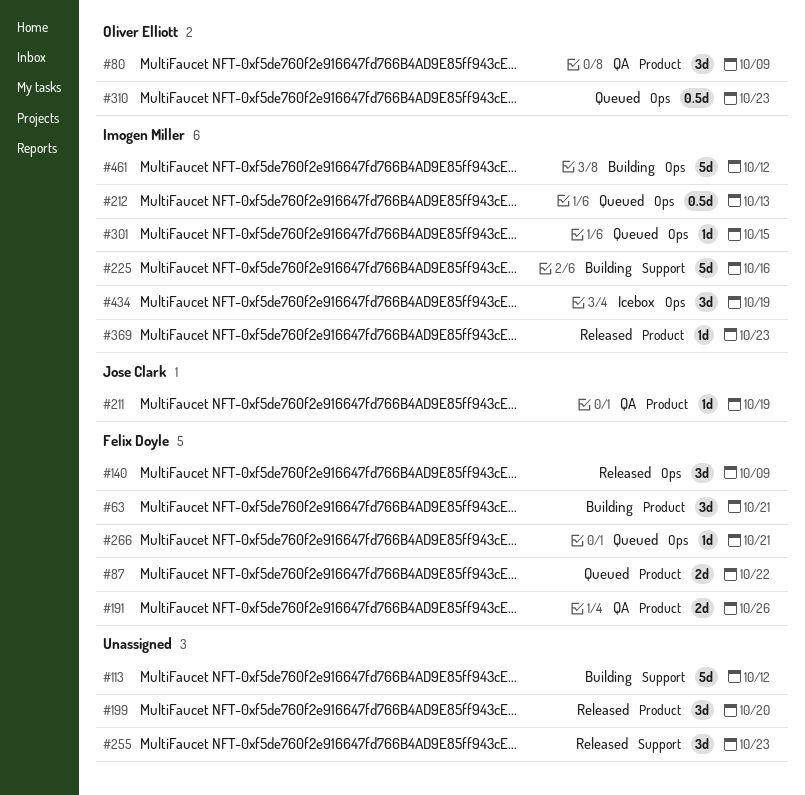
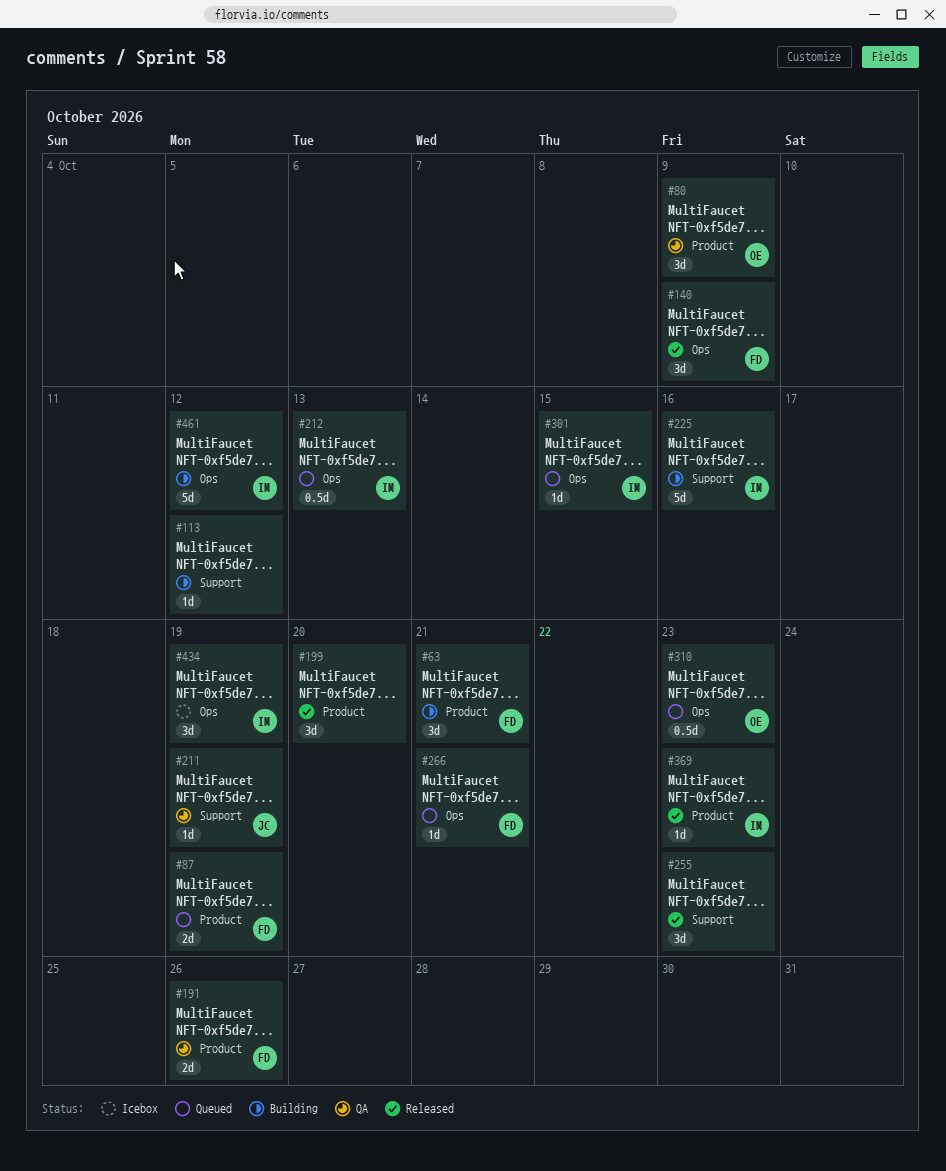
#87, due: Oct 22 -> Oct 19
#113, estimate: 5d -> 1d
#211, label: Product -> Support

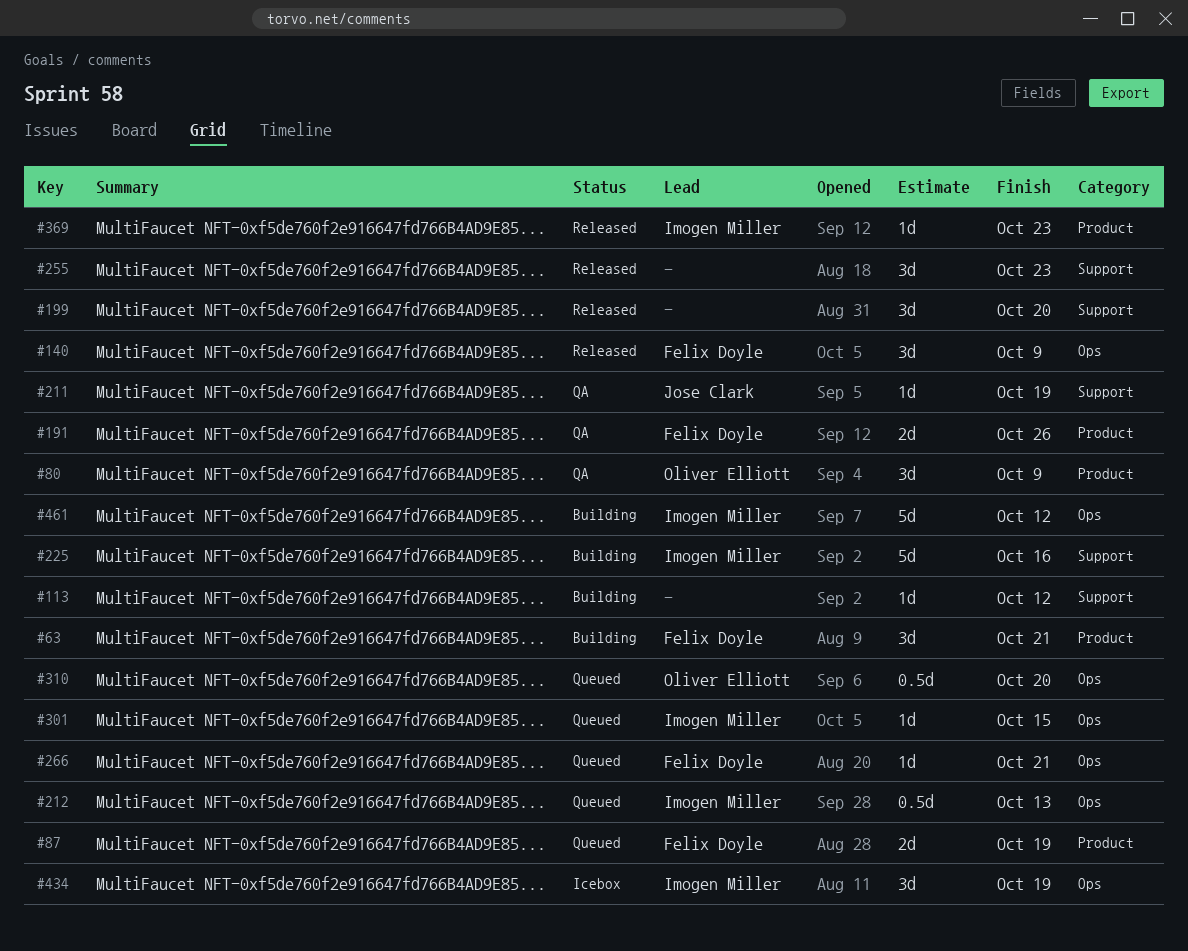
#199, label: Product -> Support
#310, due: Oct 23 -> Oct 20

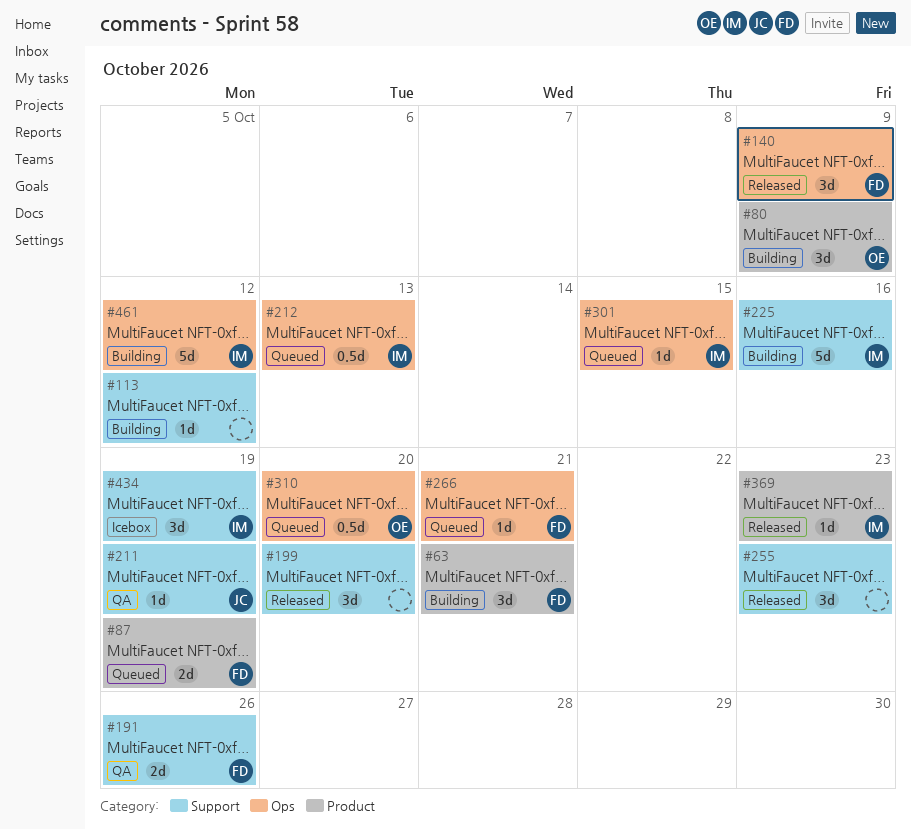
#80, status: QA -> Building
#191, label: Product -> Support
#434, label: Ops -> Support

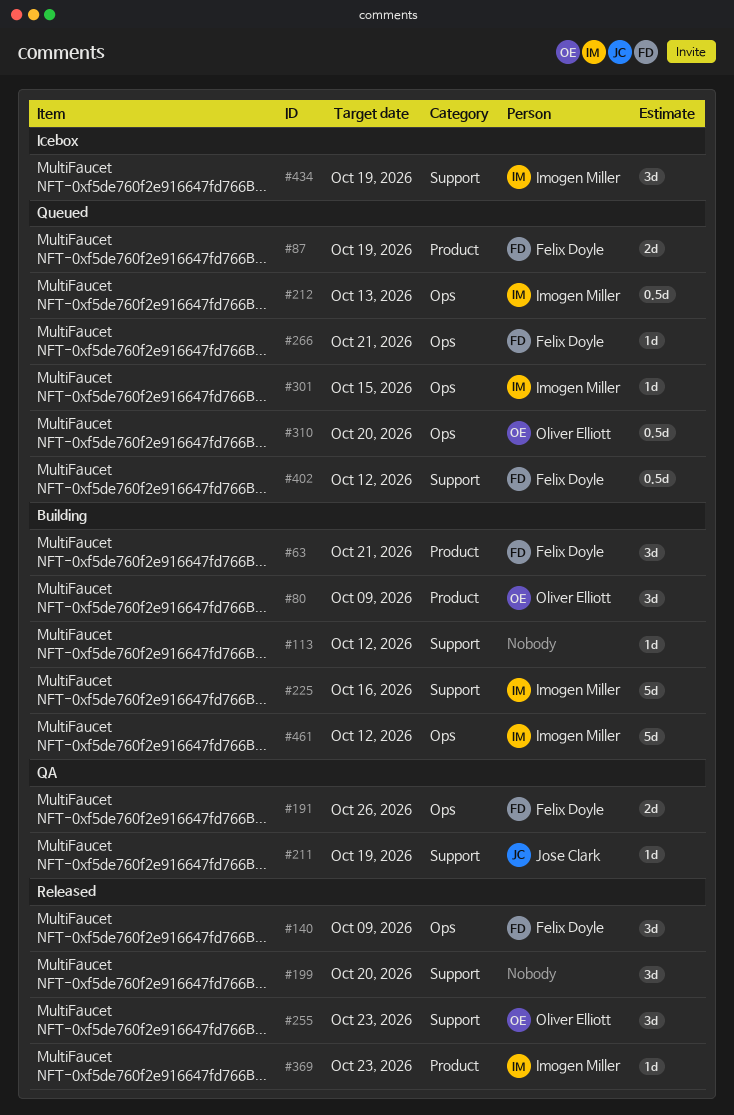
#191, label: Support -> Ops
#255, owner: none -> Oliver Elliott
#402: none -> present

